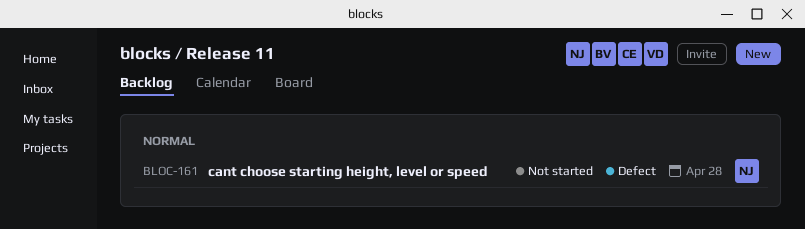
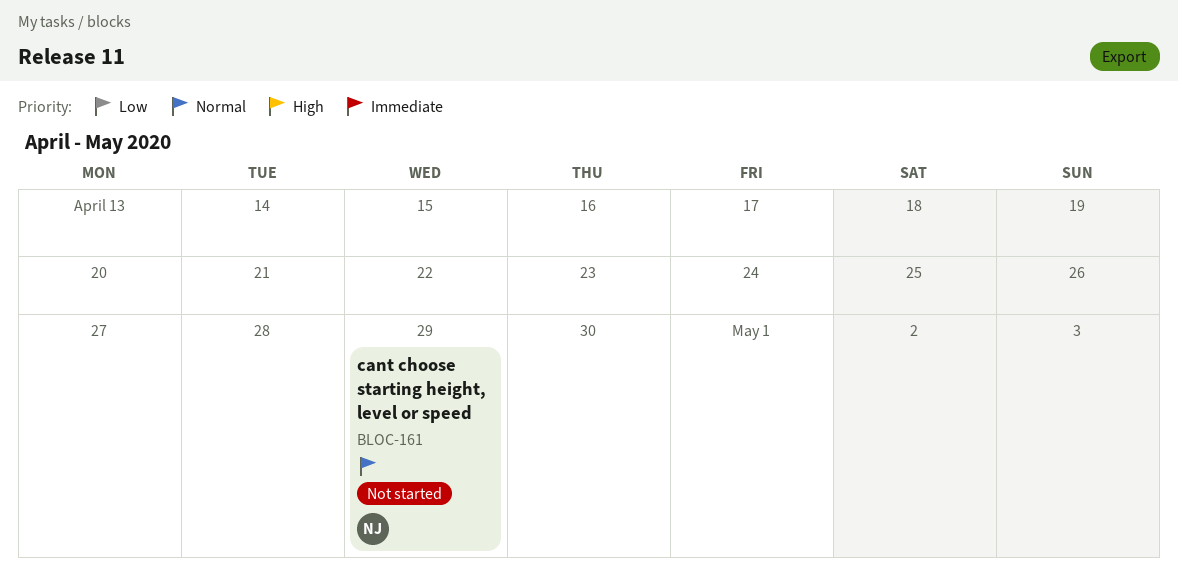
BLOC-161, due: Apr 28 -> Apr 29

